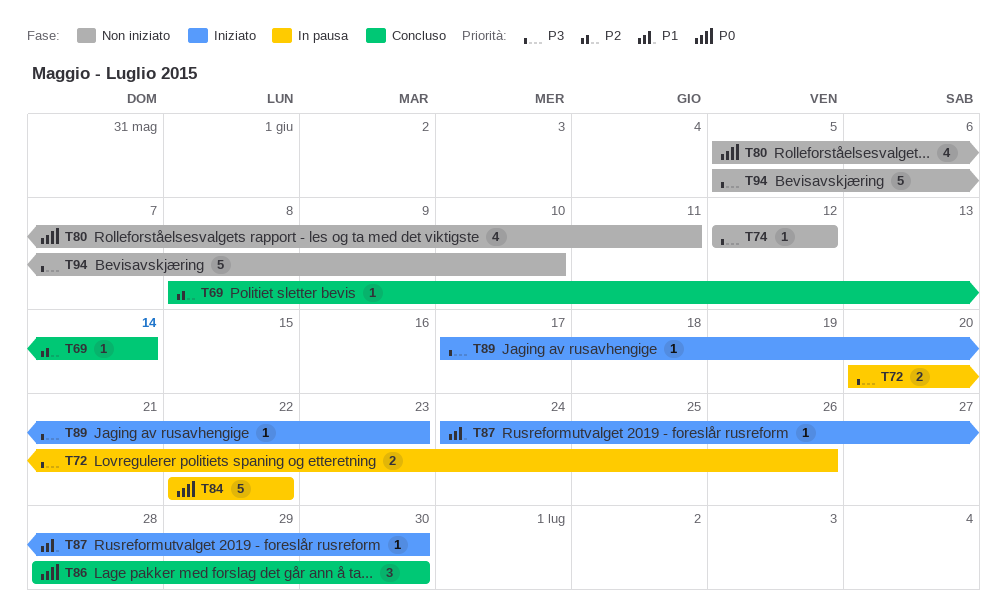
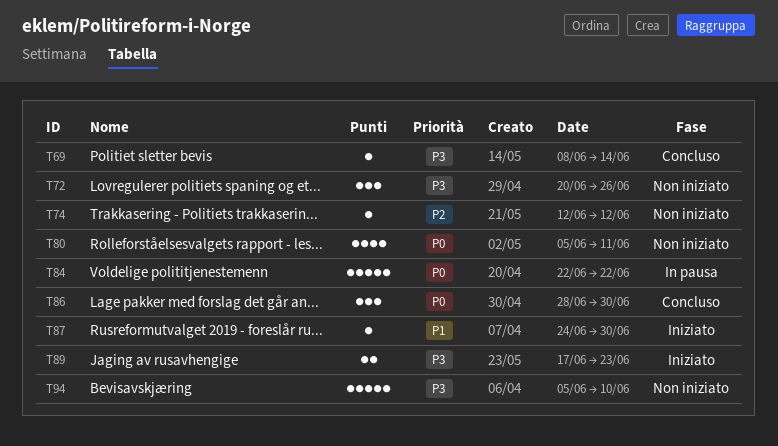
T69, priority: P2 -> P3
T72, status: In pausa -> Non iniziato
T72, estimate: 2 -> 3
T74, priority: P3 -> P2
T89, estimate: 1 -> 2

